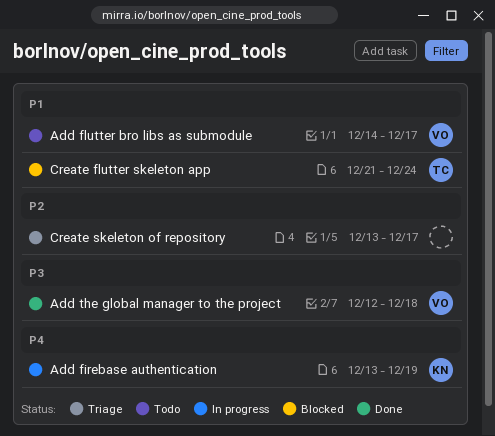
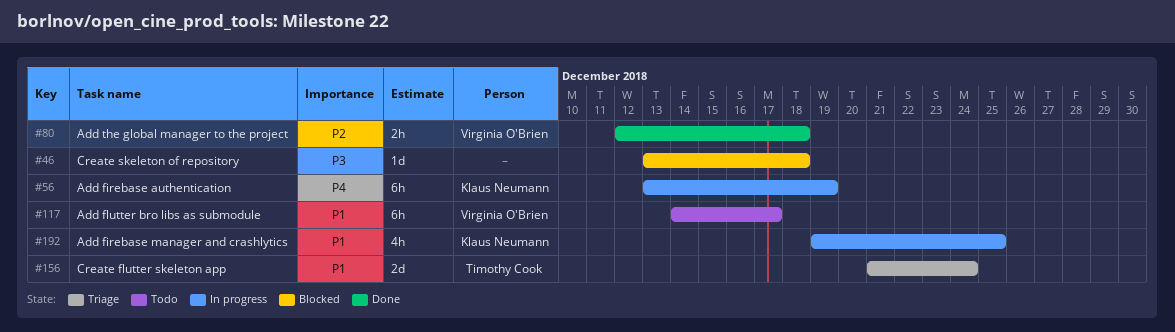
Add firebase manager and crashlytics: none -> present
Add the global manager to the project, priority: P3 -> P2
Create flutter skeleton app, status: Blocked -> Triage
Create skeleton of repository, status: Triage -> Blocked
Create skeleton of repository, priority: P2 -> P3
Create skeleton of repository, due: Dec 17 -> Dec 18

